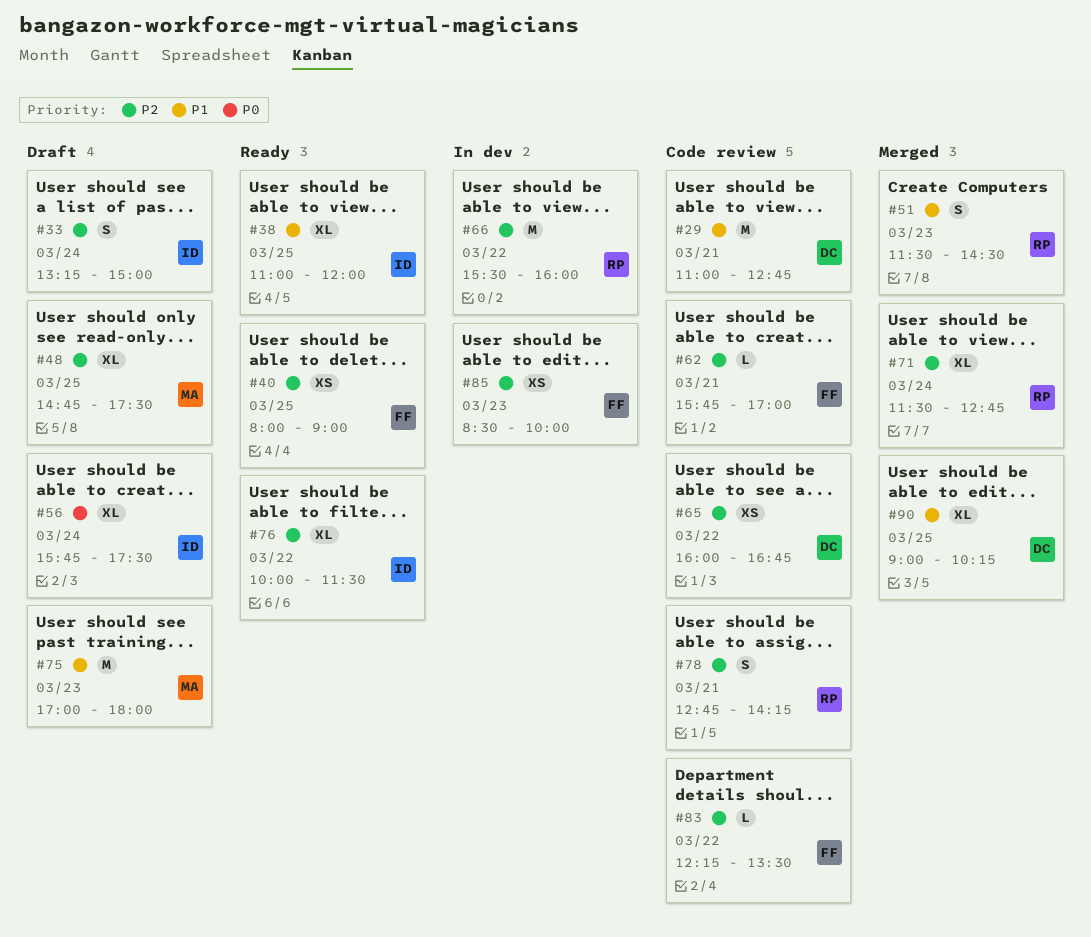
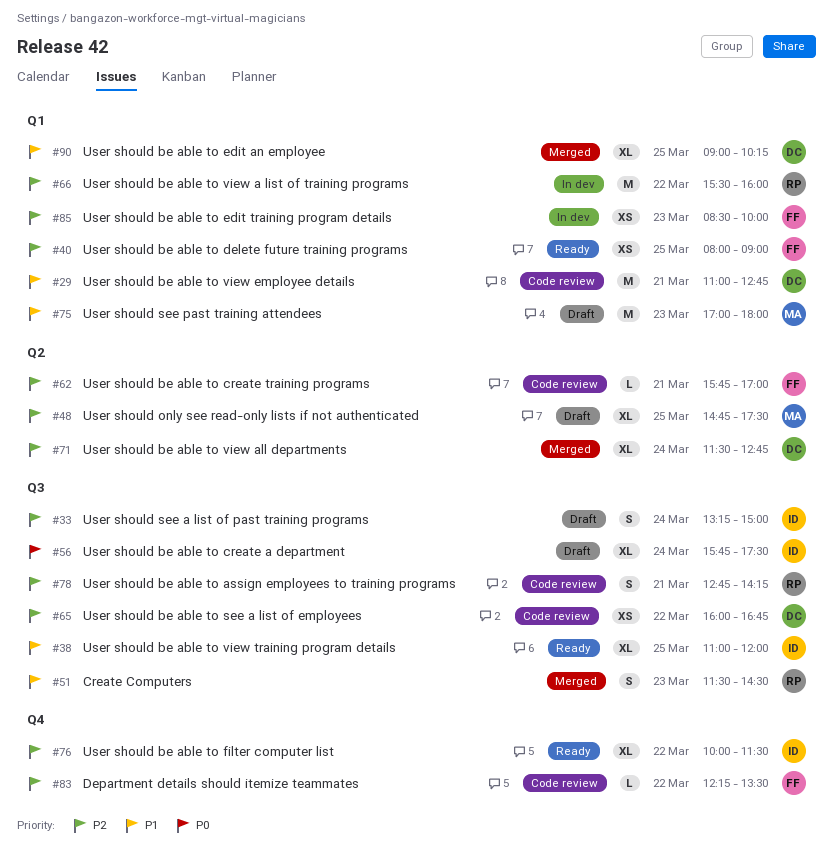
#71, owner: RP -> DC

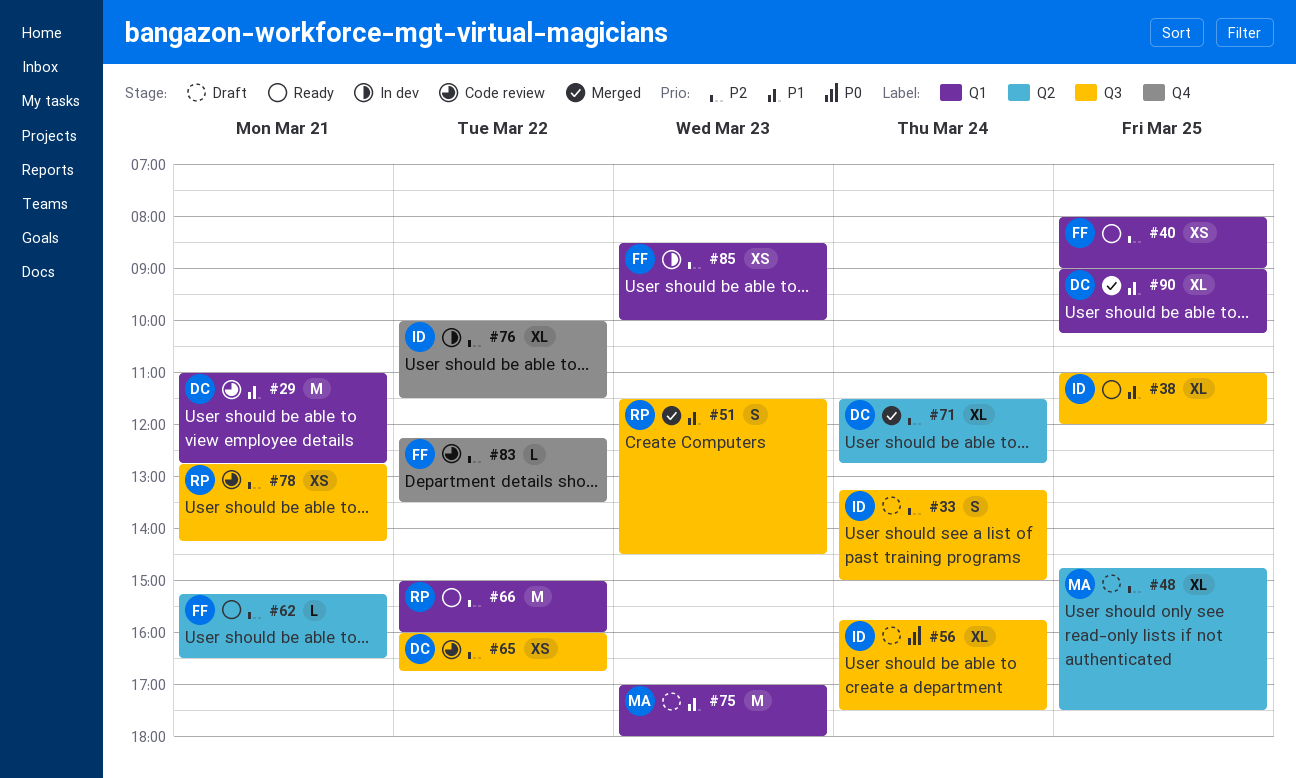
#62, status: Code review -> Ready
#62, begins: 15:45 -> 15:15
#62, ends: 17:00 -> 16:30
#66, status: In dev -> Ready
#66, begins: 15:30 -> 15:00
#76, status: Ready -> In dev
#78, estimate: S -> XS

